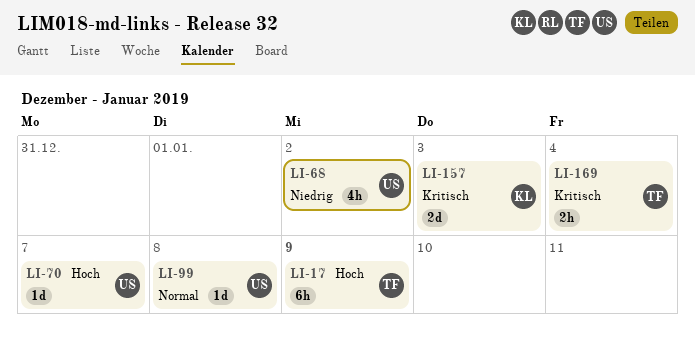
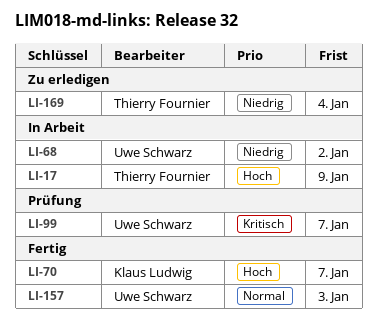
LI-70, owner: Uwe Schwarz -> Klaus Ludwig
LI-99, priority: Normal -> Kritisch
LI-99, due: Jan 8 -> Jan 7
LI-157, owner: Klaus Ludwig -> Uwe Schwarz
LI-157, priority: Kritisch -> Normal
LI-169, priority: Kritisch -> Niedrig

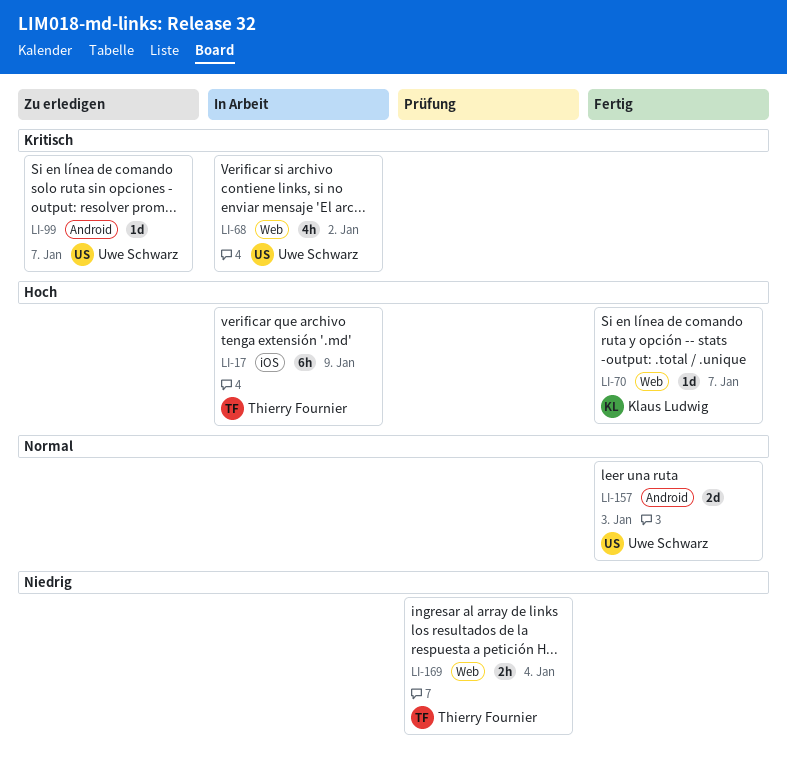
LI-68, priority: Niedrig -> Kritisch
LI-99, status: Prüfung -> Zu erledigen
LI-169, status: Zu erledigen -> Prüfung

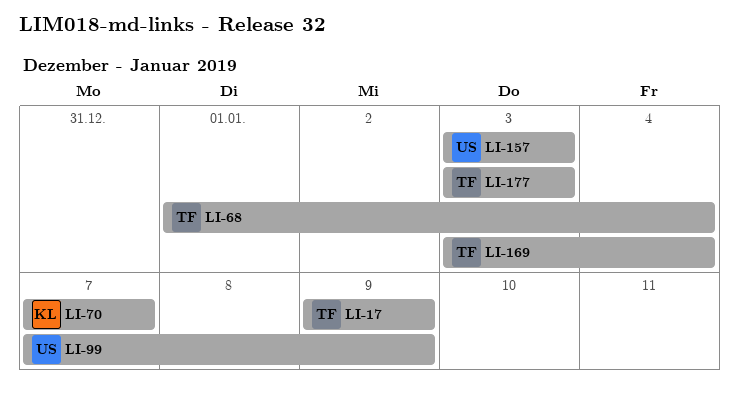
LI-68, owner: Uwe Schwarz -> Thierry Fournier
LI-68, due: Jan 2 -> Jan 4
LI-99, due: Jan 7 -> Jan 9
LI-177: none -> present

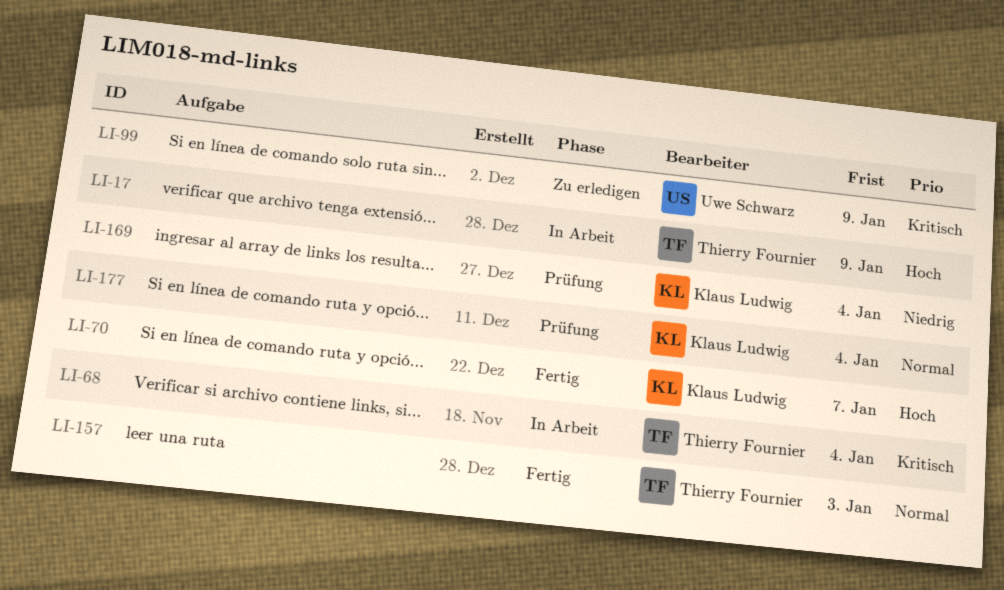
LI-157, owner: Uwe Schwarz -> Thierry Fournier
LI-169, owner: Thierry Fournier -> Klaus Ludwig
LI-177, owner: Thierry Fournier -> Klaus Ludwig
LI-177, due: Jan 3 -> Jan 4

